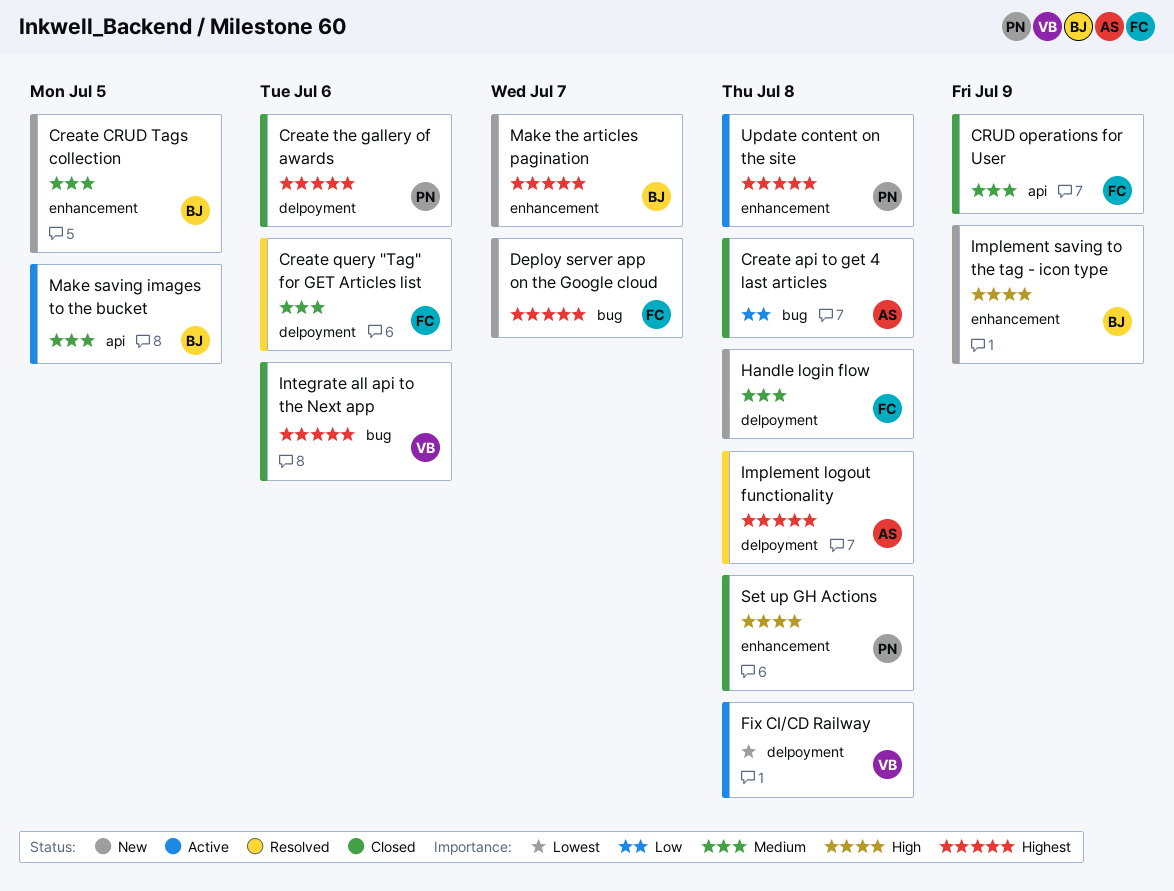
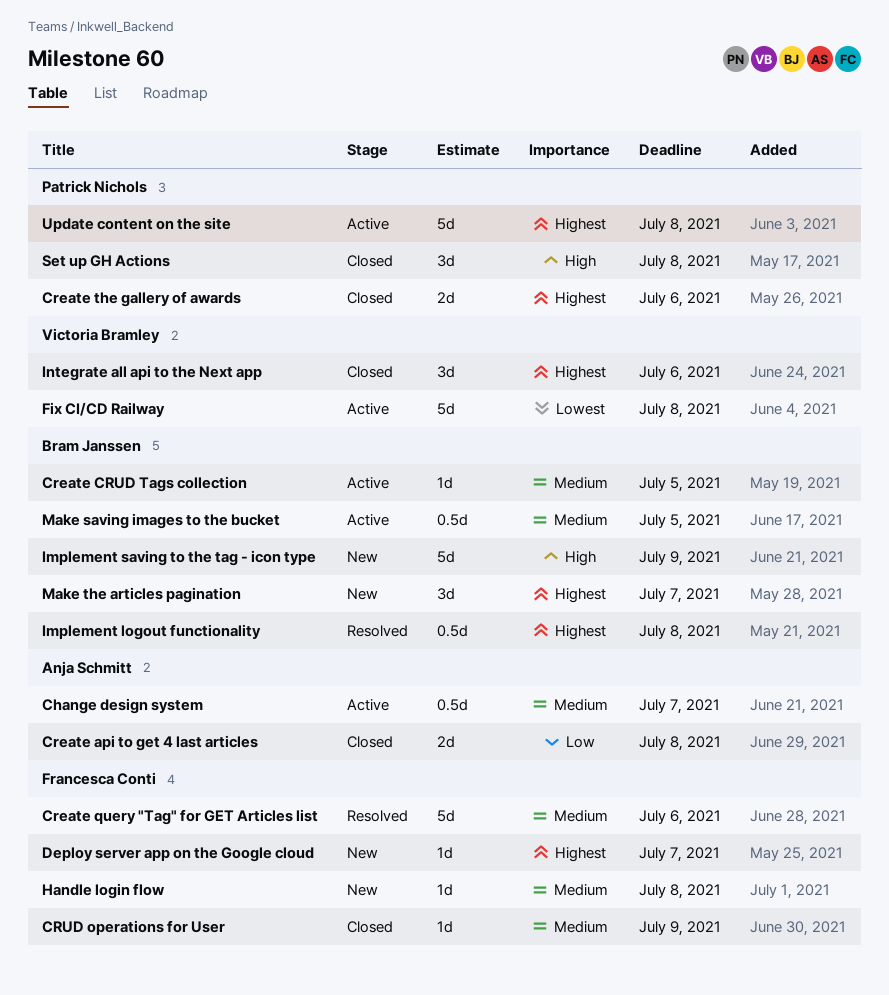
Change design system: none -> present
Create CRUD Tags collection, status: New -> Active
Implement logout functionality, owner: Anja Schmitt -> Bram Janssen

